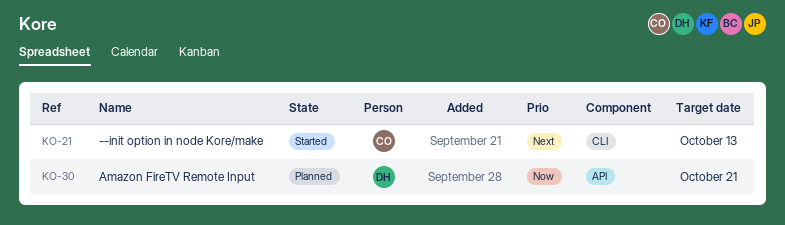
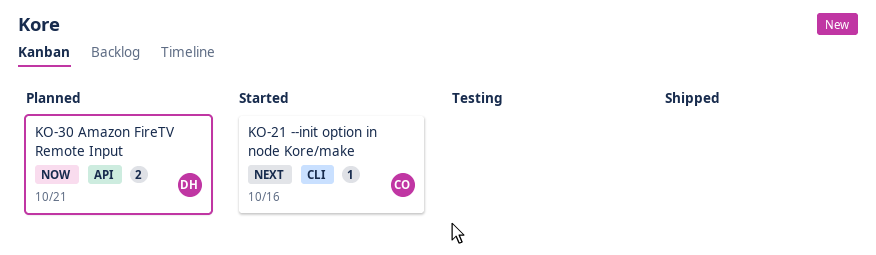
KO-21, due: Oct 13 -> Oct 16

